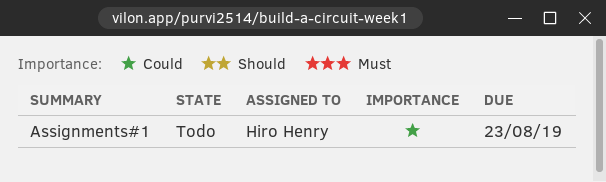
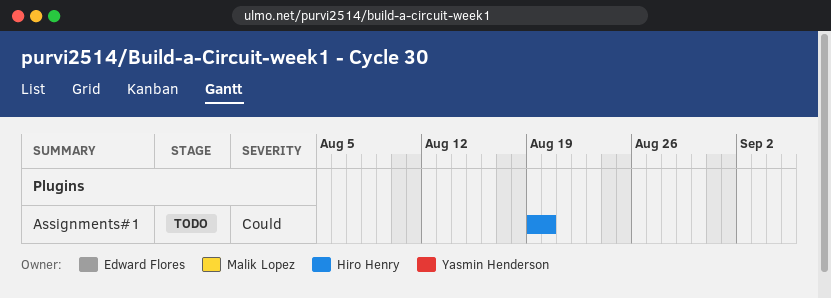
Assignments#1, due: Aug 23 -> Aug 20

